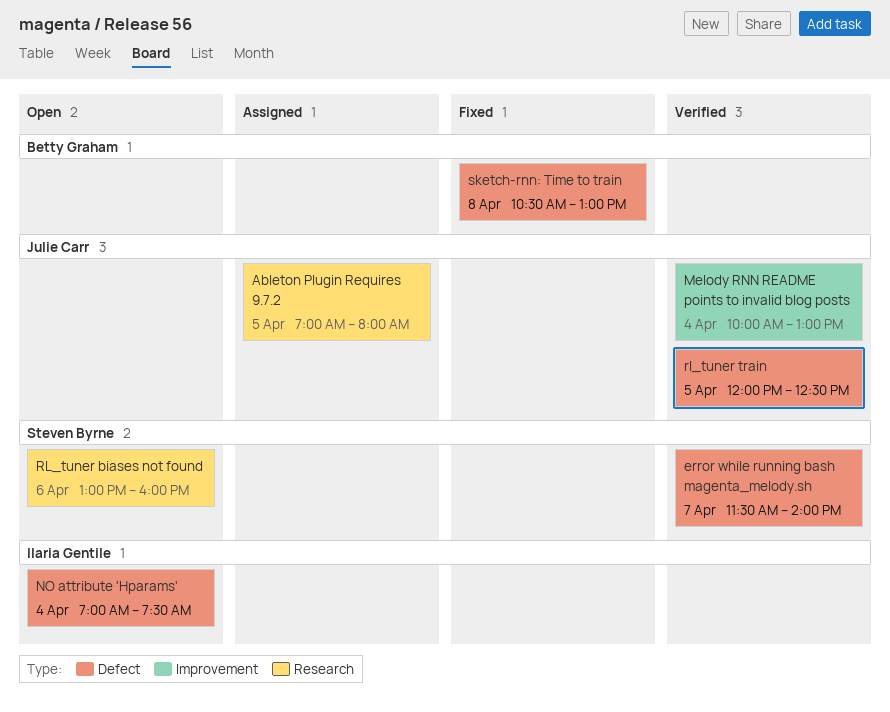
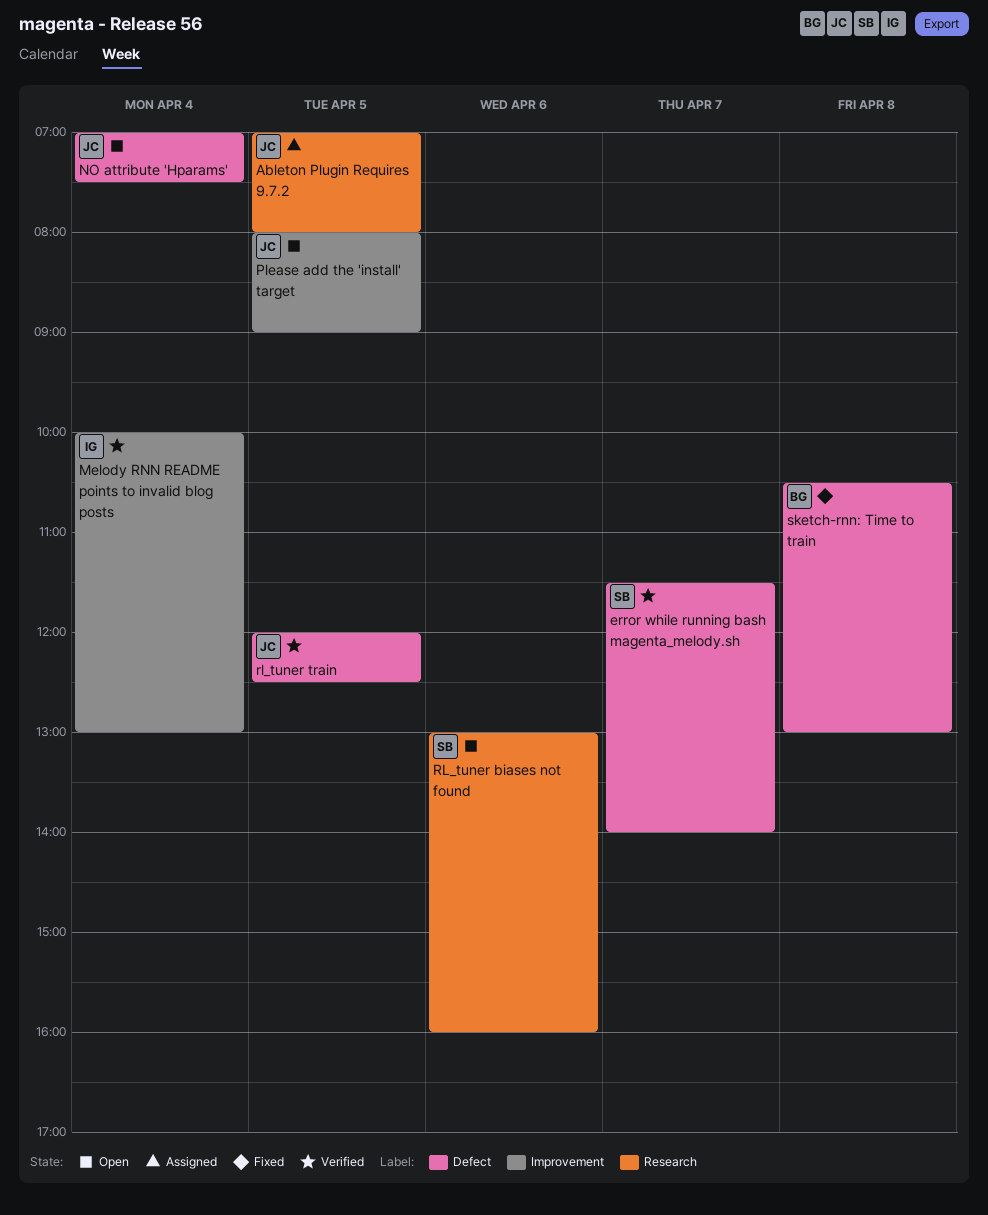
Melody RNN README points to invalid blog posts, owner: Julie Carr -> Ilaria Gentile
NO attribute 'Hparams', owner: Ilaria Gentile -> Julie Carr
Please add the 'install' target: none -> present

